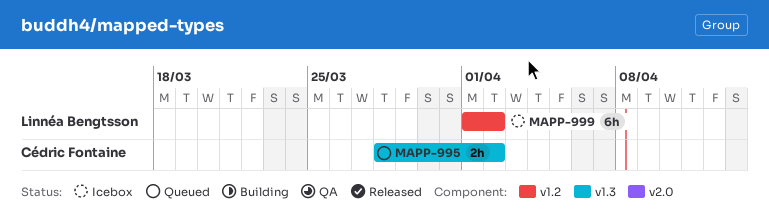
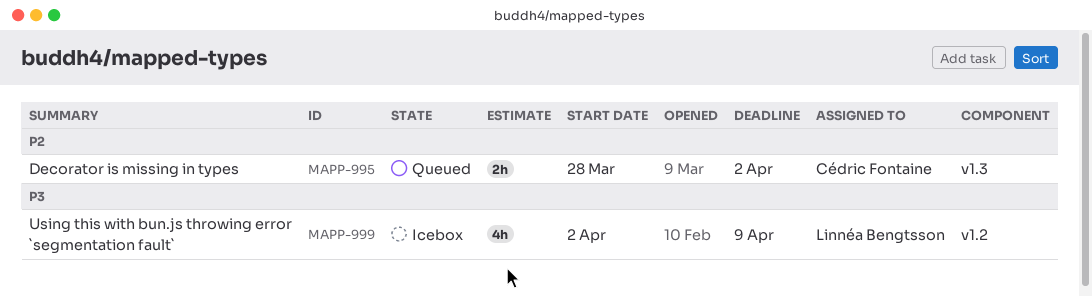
MAPP-999, estimate: 6h -> 4h
MAPP-999, start: Apr 1 -> Apr 2
MAPP-999, due: Apr 2 -> Apr 9

